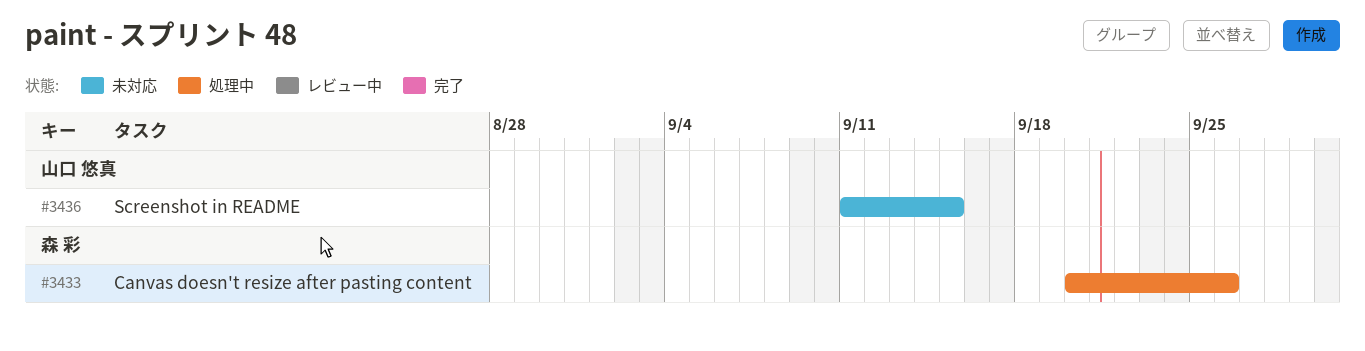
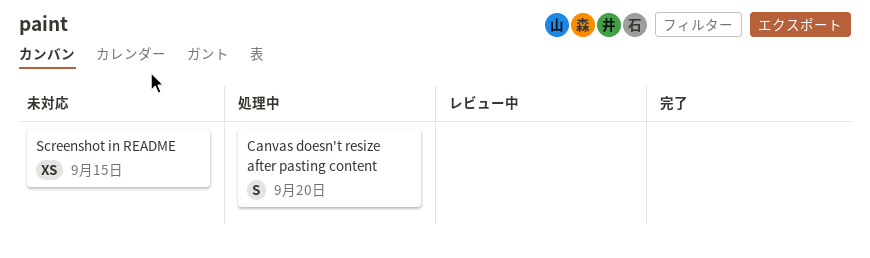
Canvas doesn't resize after pasting content, due: Sep 26 -> Sep 20

